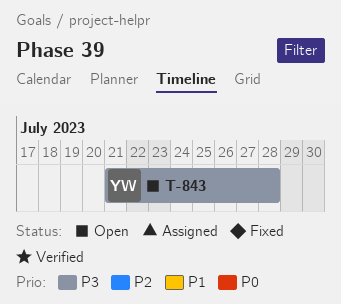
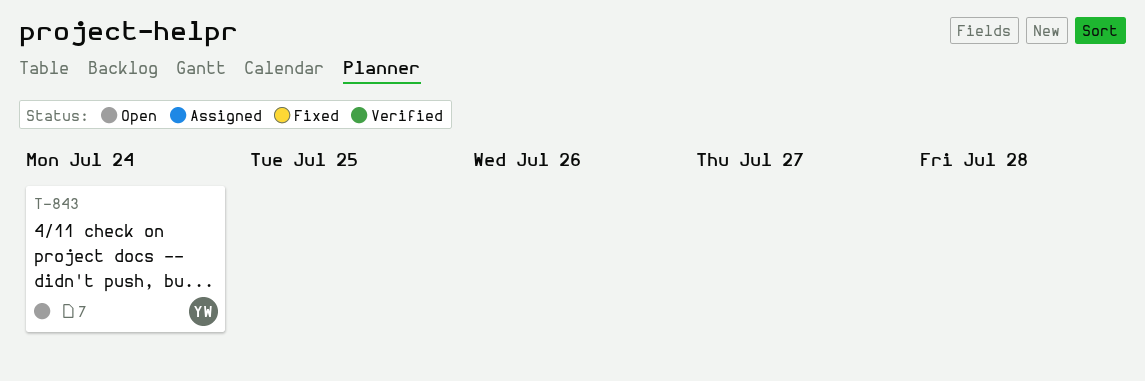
T-843, due: Jul 28 -> Jul 24

